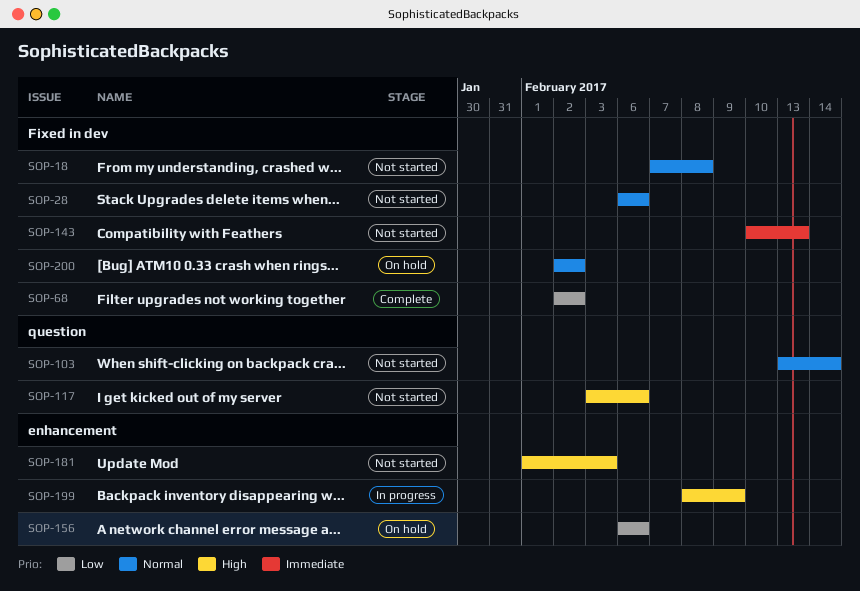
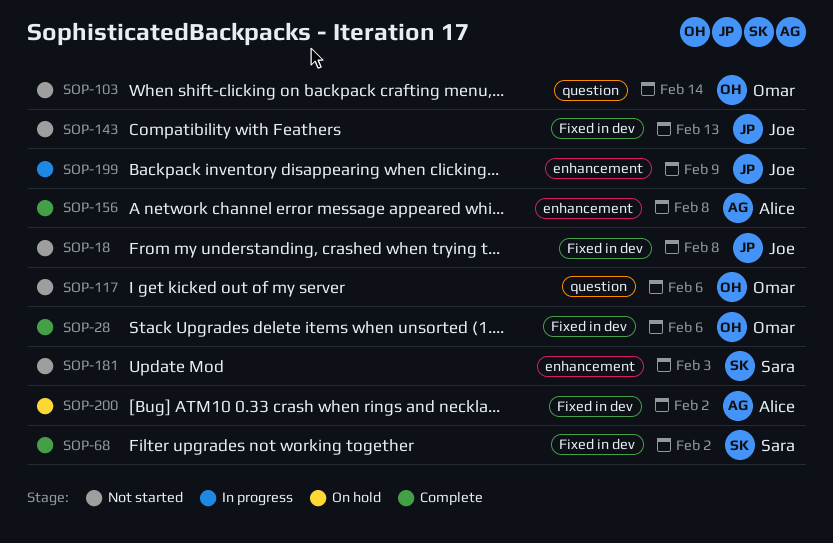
SOP-28, status: Not started -> Complete
SOP-156, status: On hold -> Complete
SOP-156, due: Feb 6 -> Feb 8

